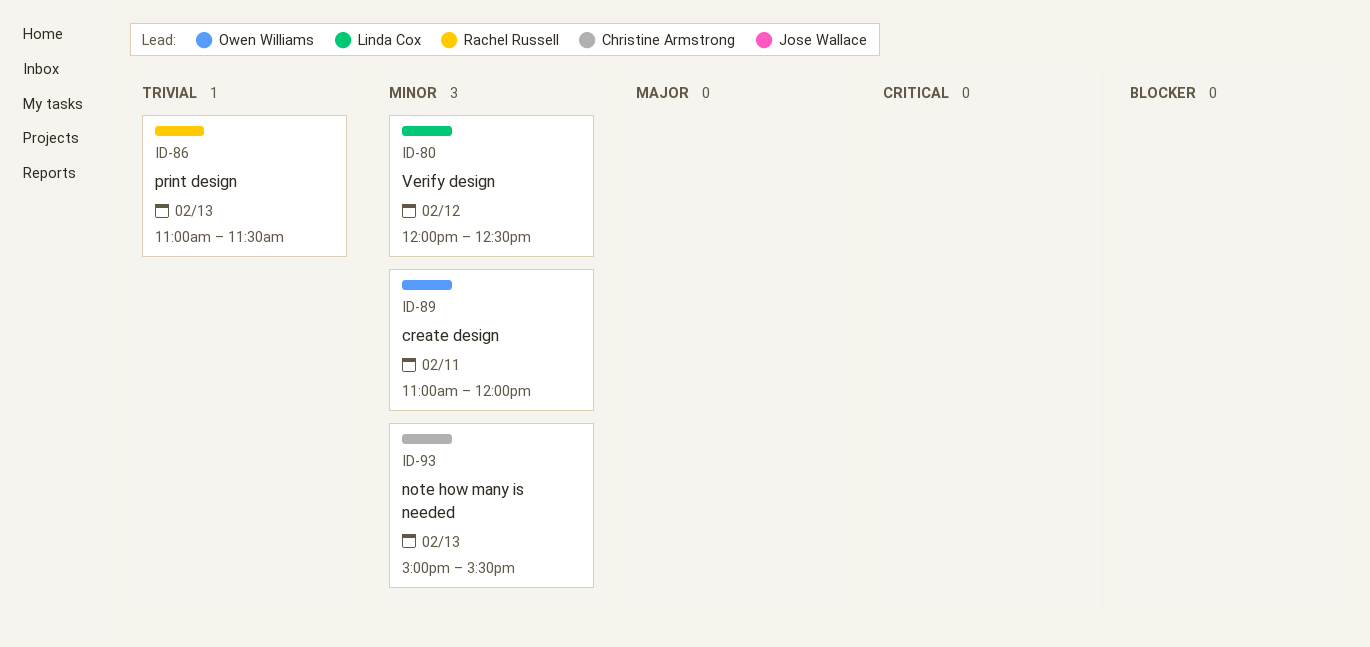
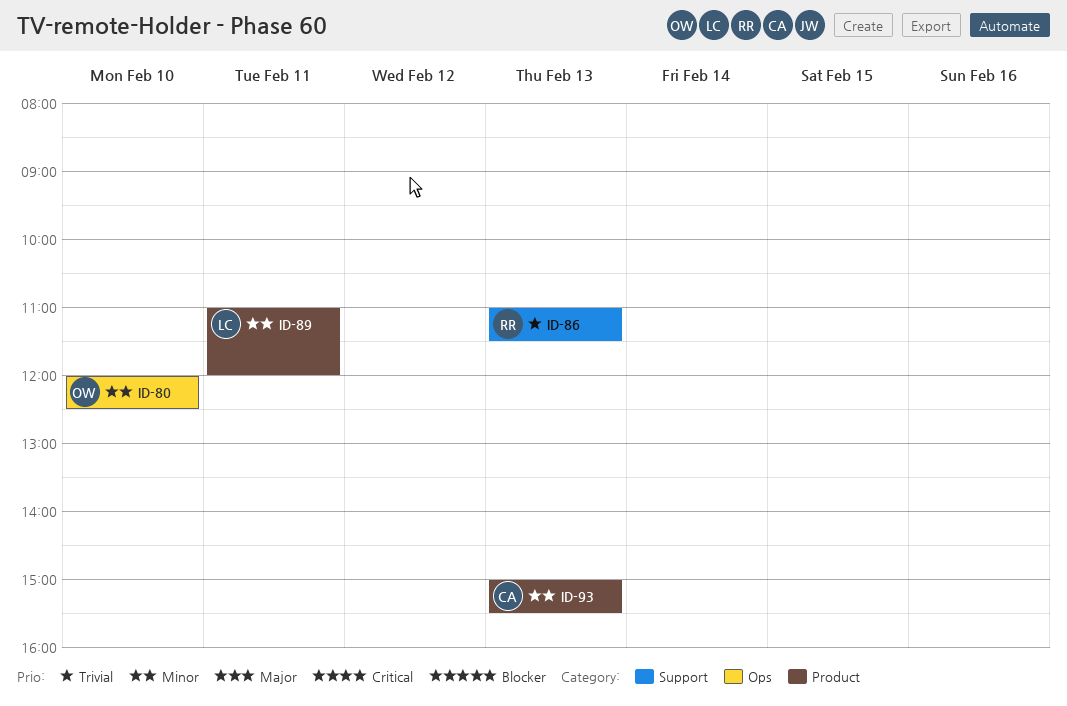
ID-80, owner: Linda Cox -> Owen Williams
ID-80, day: Feb 12 -> Feb 10
ID-89, owner: Owen Williams -> Linda Cox

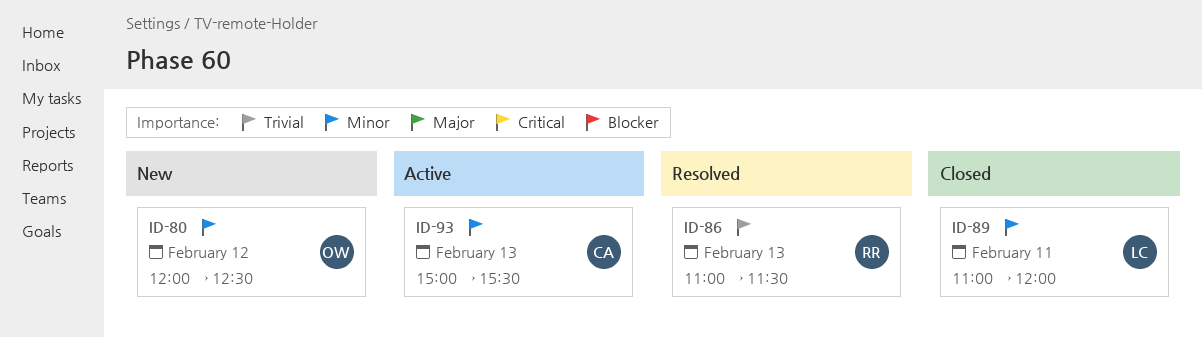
ID-80, day: Feb 10 -> Feb 12

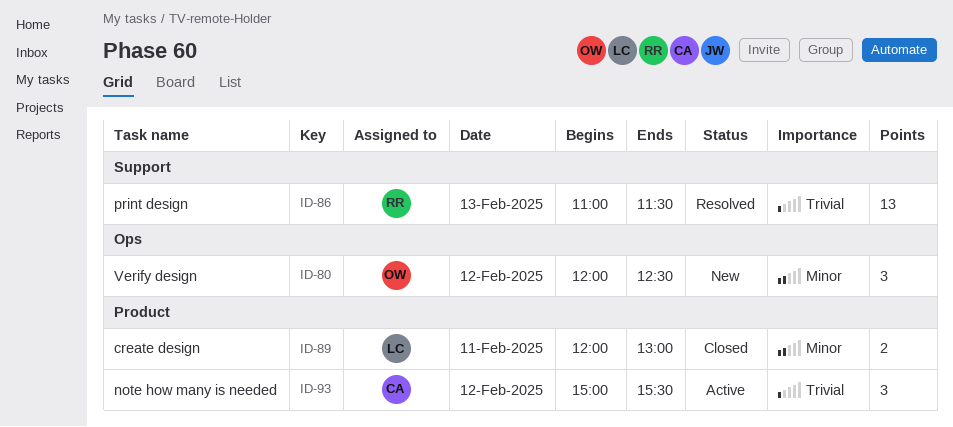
ID-89, begins: 11:00 -> 12:00
ID-89, ends: 12:00 -> 13:00
ID-93, priority: Minor -> Trivial
ID-93, day: Feb 13 -> Feb 12

